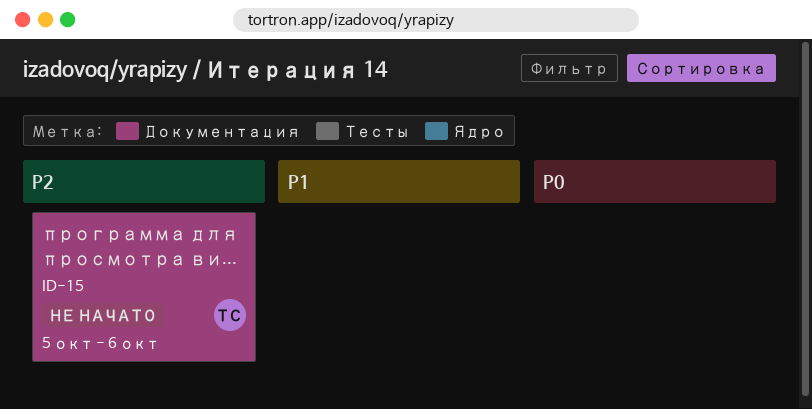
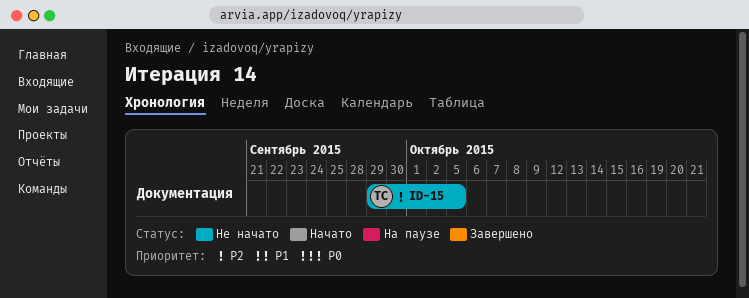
ID-15, start: Oct 5 -> Sep 29
ID-15, due: Oct 6 -> Oct 5

